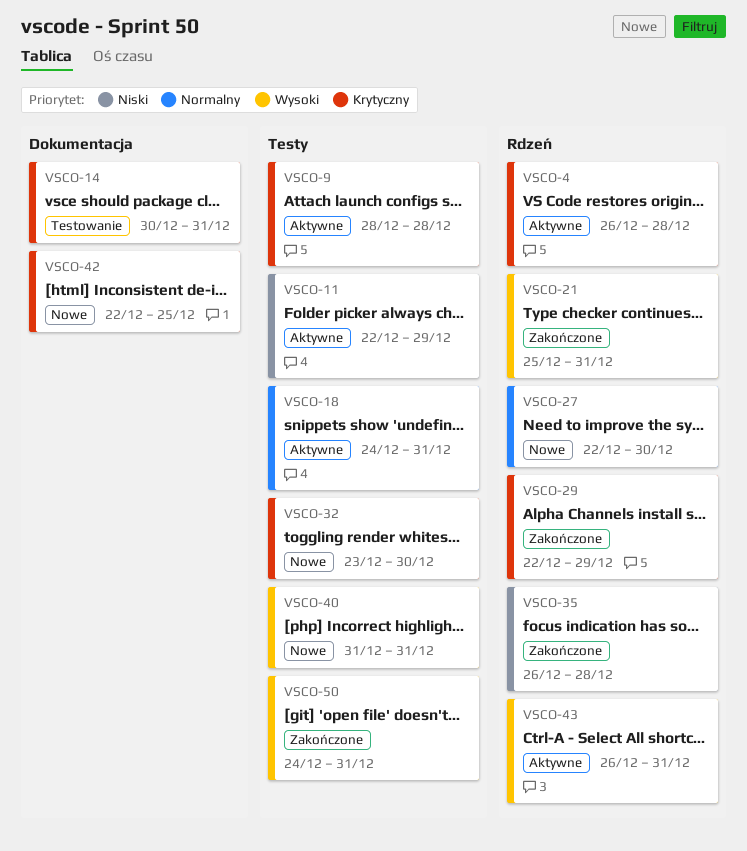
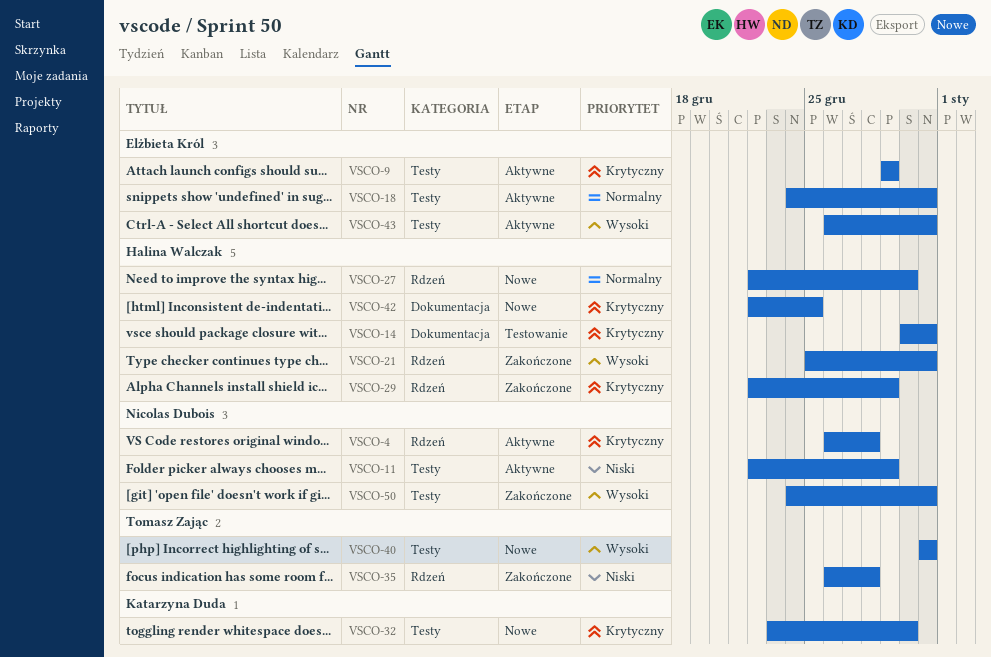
VSCO-9, start: Dec 28 -> Dec 29
VSCO-9, due: Dec 28 -> Dec 29
VSCO-43, label: Rdzeń -> Testy

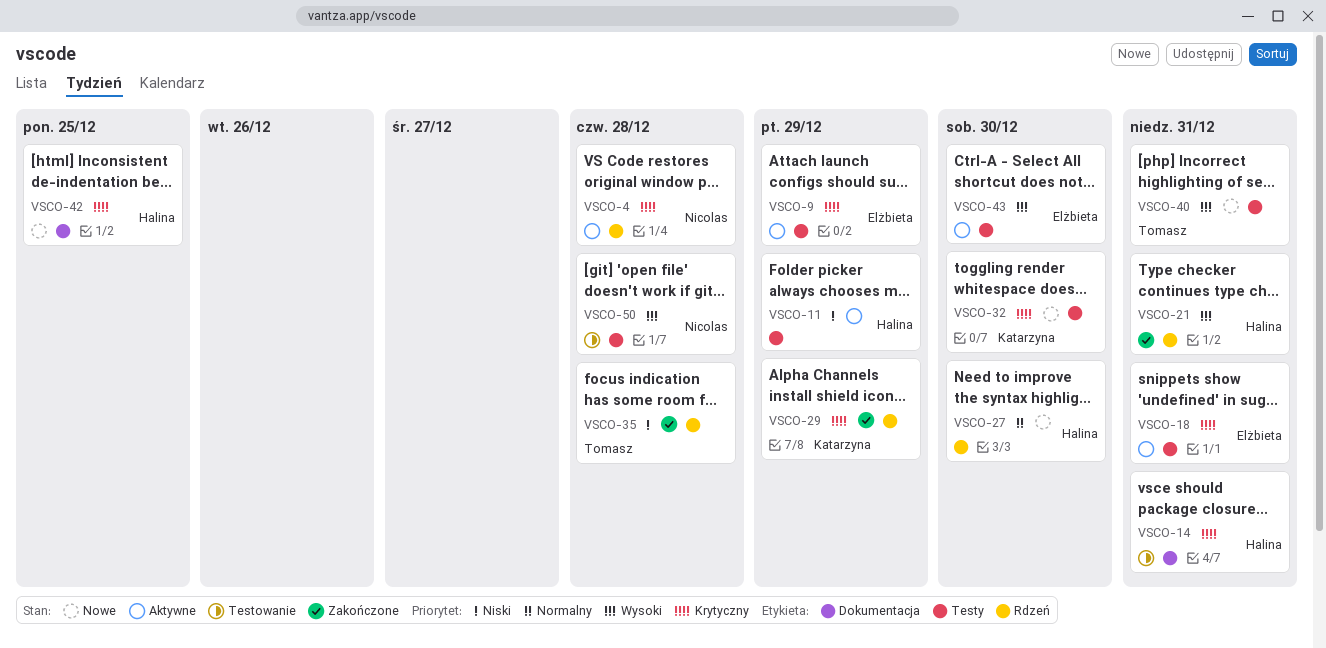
VSCO-11, owner: Nicolas Dubois -> Halina Walczak
VSCO-18, priority: Normalny -> Krytyczny
VSCO-29, owner: Halina Walczak -> Katarzyna Duda
VSCO-43, due: Dec 31 -> Dec 30
VSCO-50, status: Zakończone -> Testowanie
VSCO-50, due: Dec 31 -> Dec 28

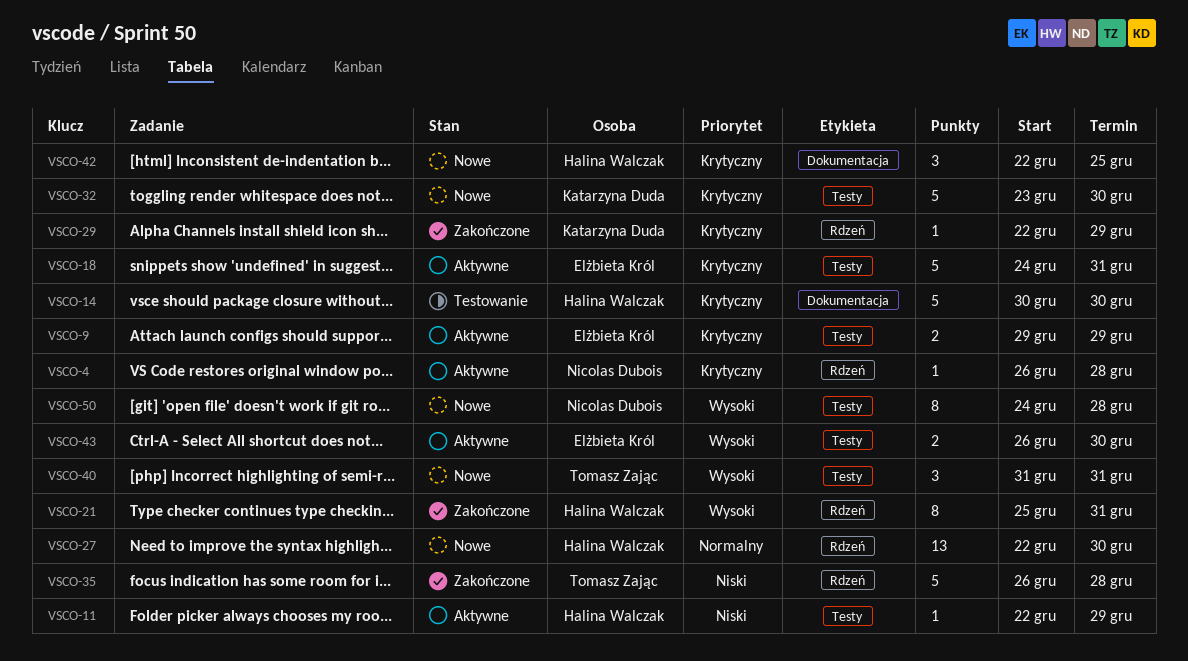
VSCO-14, due: Dec 31 -> Dec 30
VSCO-50, status: Testowanie -> Nowe

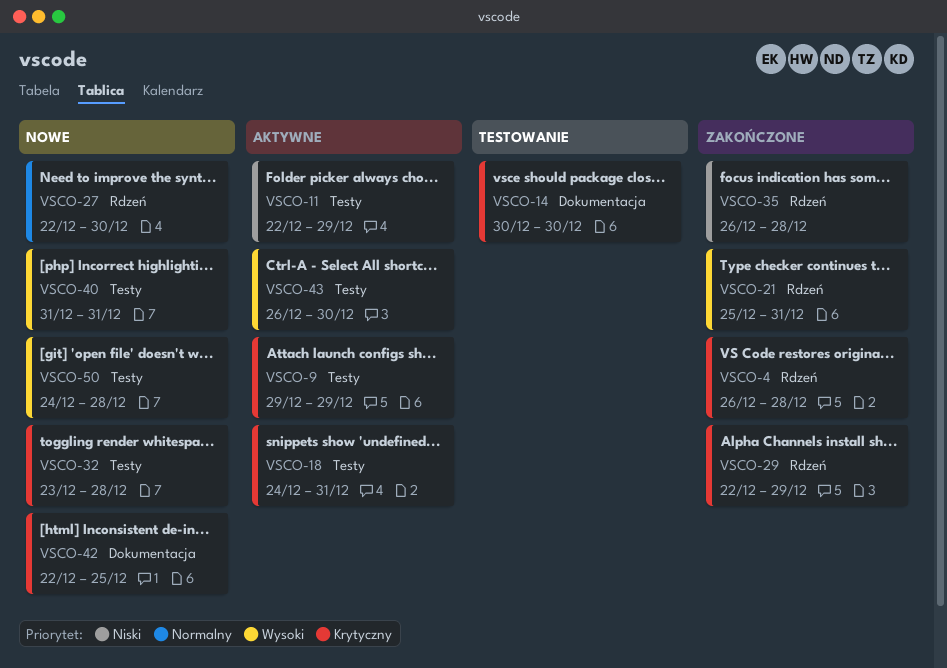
VSCO-4, status: Aktywne -> Zakończone
VSCO-32, due: Dec 30 -> Dec 28

